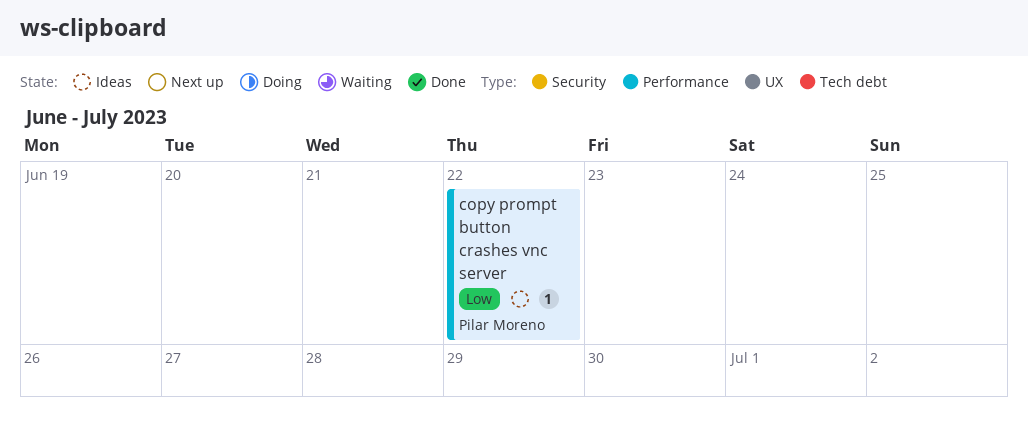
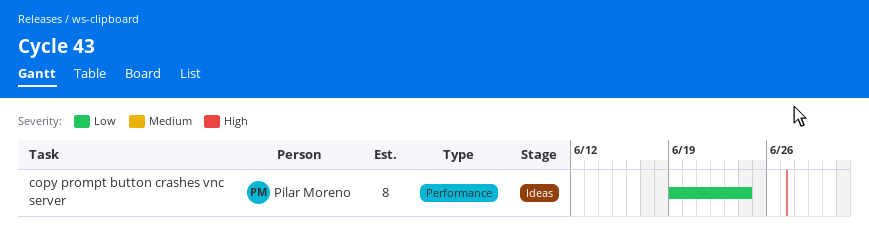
copy prompt button crashes vnc server, estimate: 1 -> 8
copy prompt button crashes vnc server, due: Jun 22 -> Jun 24

